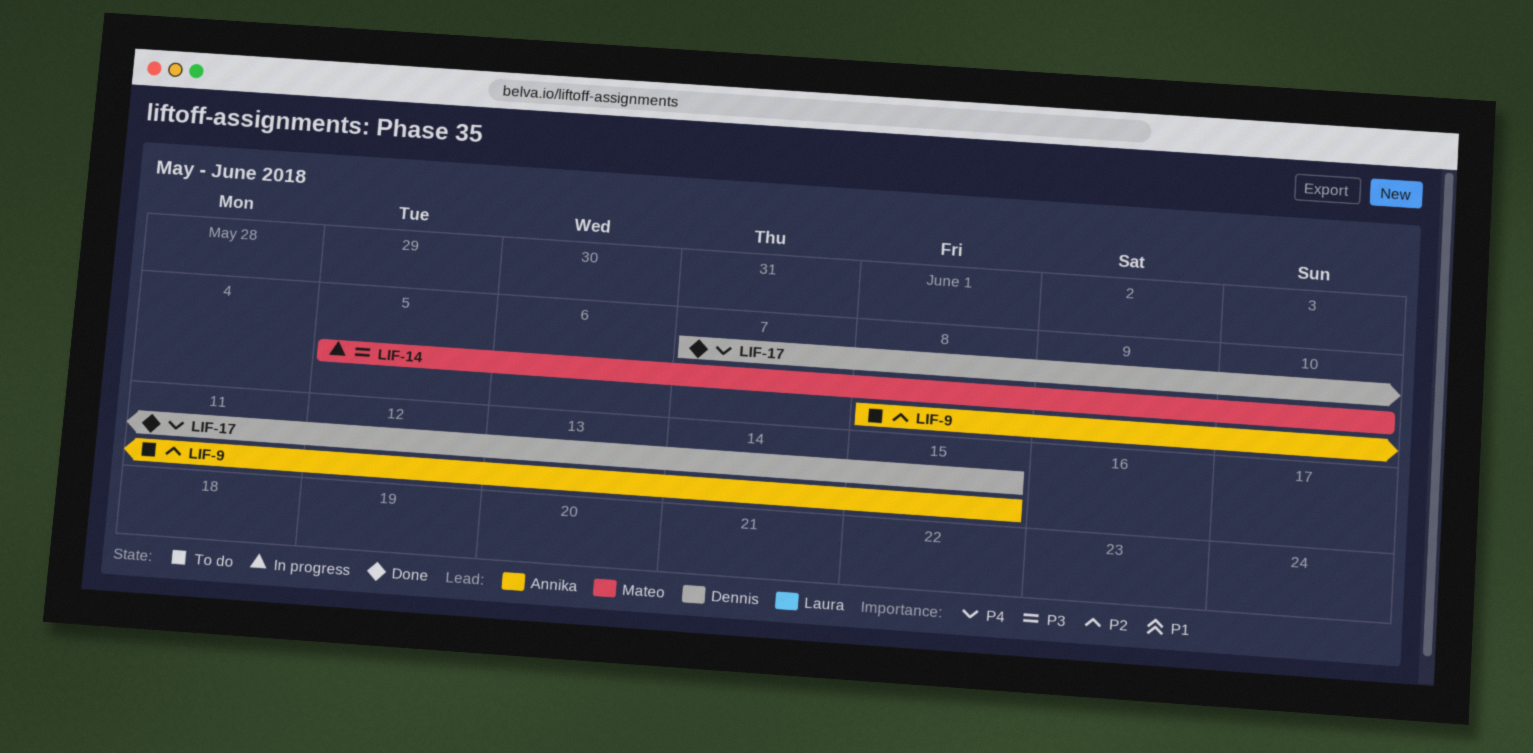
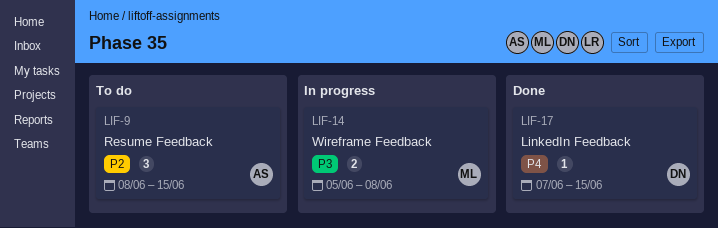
LIF-14, due: Jun 10 -> Jun 8

